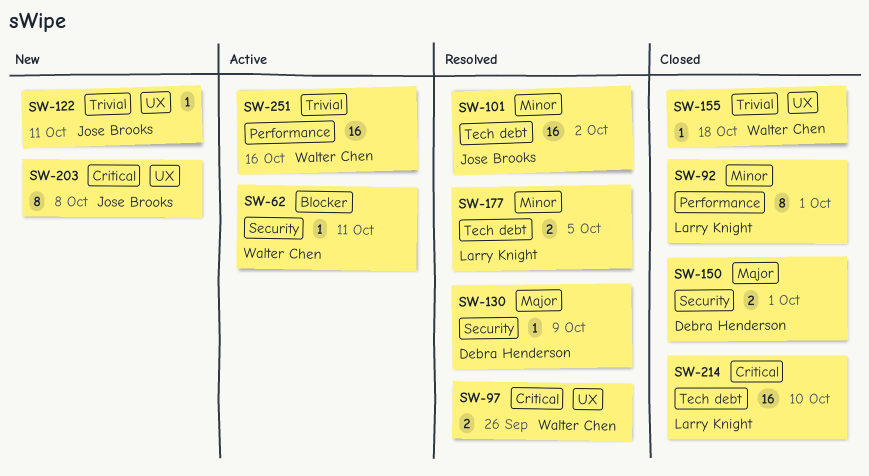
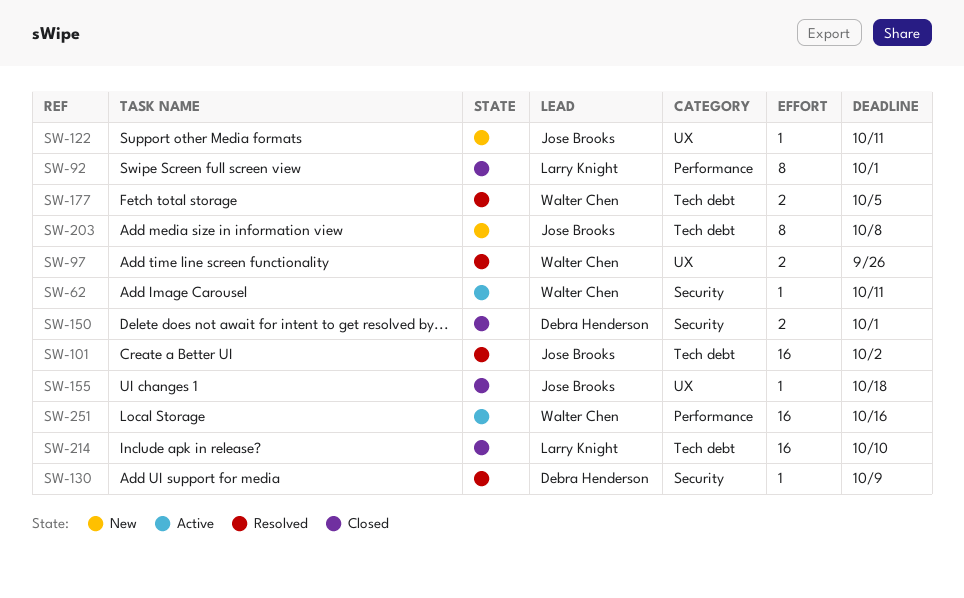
SW-155, owner: Walter Chen -> Jose Brooks
SW-177, owner: Larry Knight -> Walter Chen
SW-203, label: UX -> Tech debt

